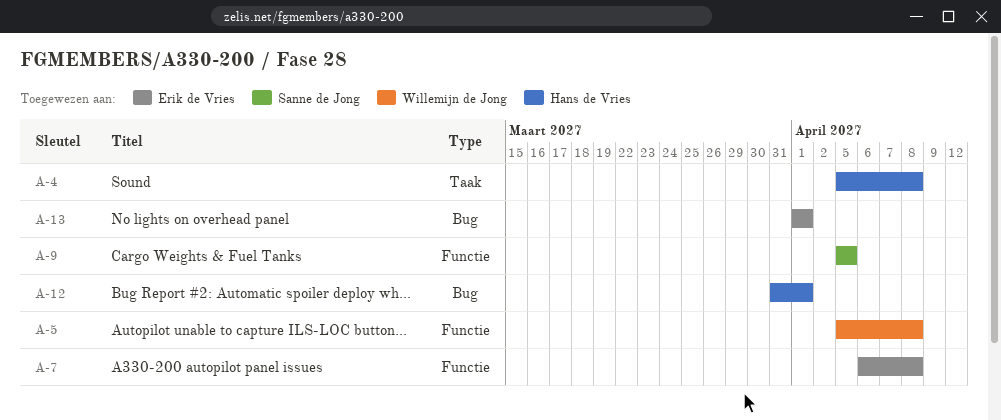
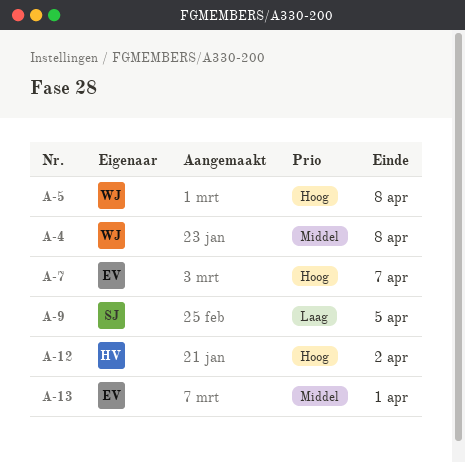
A-4, owner: Hans de Vries -> Willemijn de Jong
A-7, due: Apr 8 -> Apr 7
A-12, due: Apr 1 -> Apr 2

